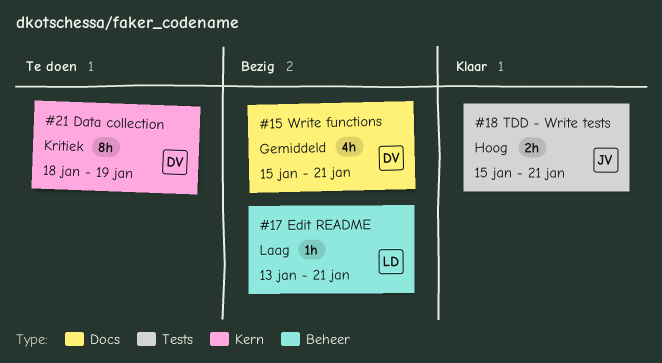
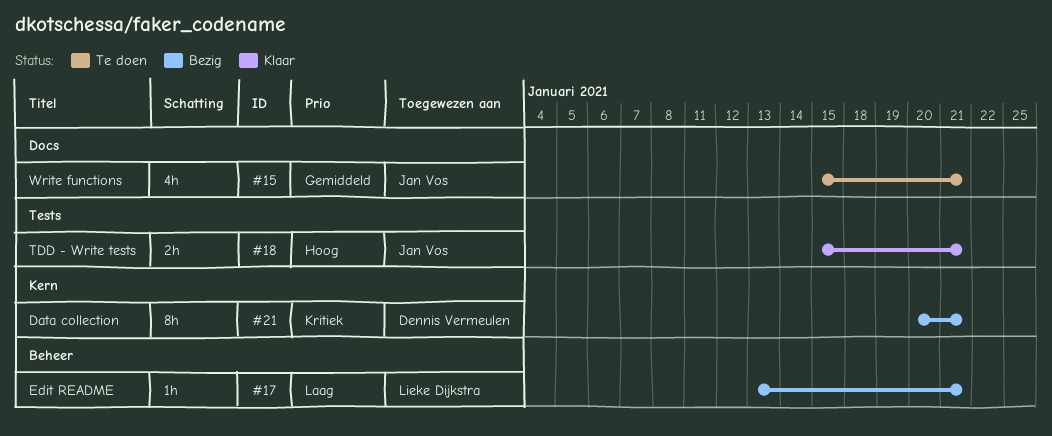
#15, status: Bezig -> Te doen
#15, owner: Dennis Vermeulen -> Jan Vos
#21, status: Te doen -> Bezig
#21, start: Jan 18 -> Jan 20
#21, due: Jan 19 -> Jan 21

